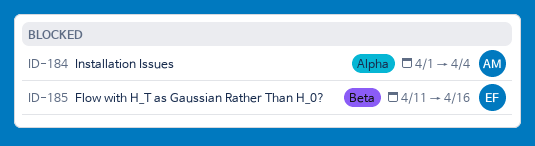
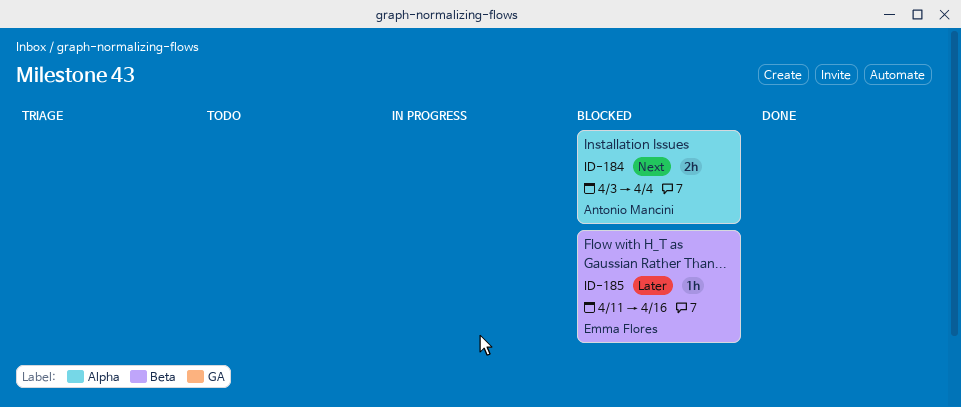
ID-184, start: Apr 1 -> Apr 3

